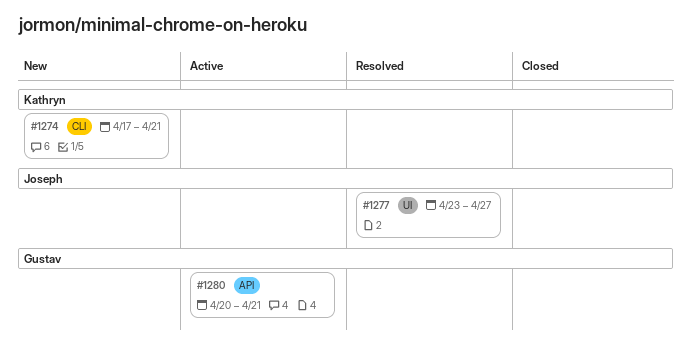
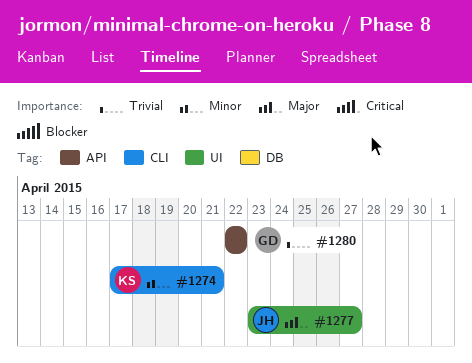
#1280, start: Apr 20 -> Apr 22
#1280, due: Apr 21 -> Apr 22

